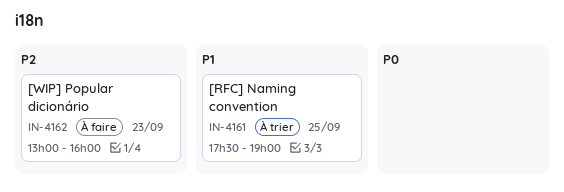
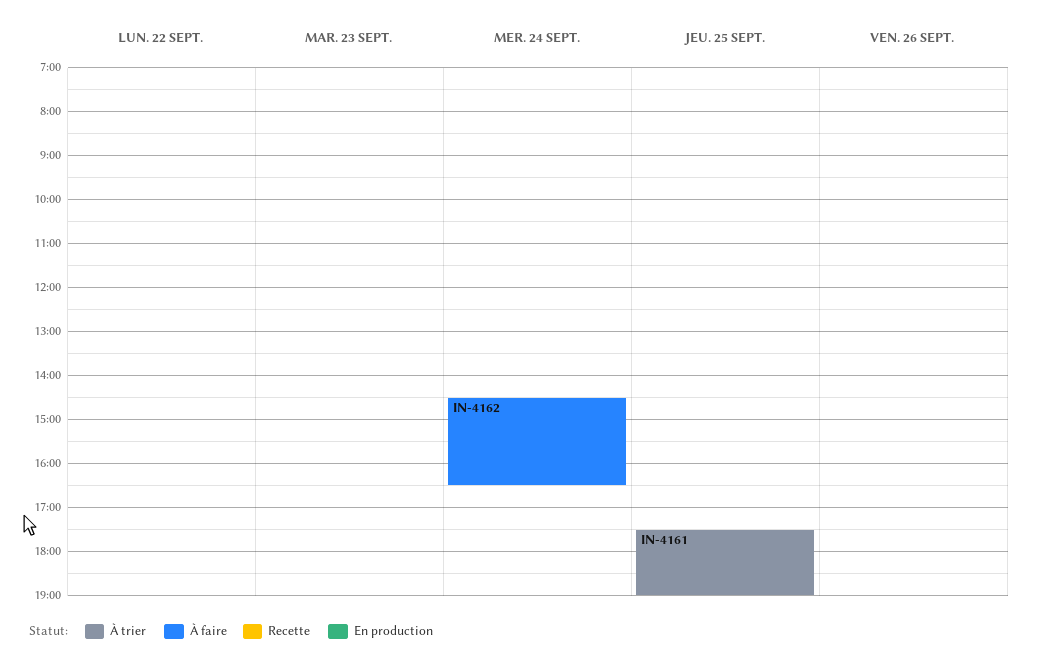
IN-4162, day: Sep 23 -> Sep 24
IN-4162, begins: 13:00 -> 14:30
IN-4162, ends: 16:00 -> 16:30

